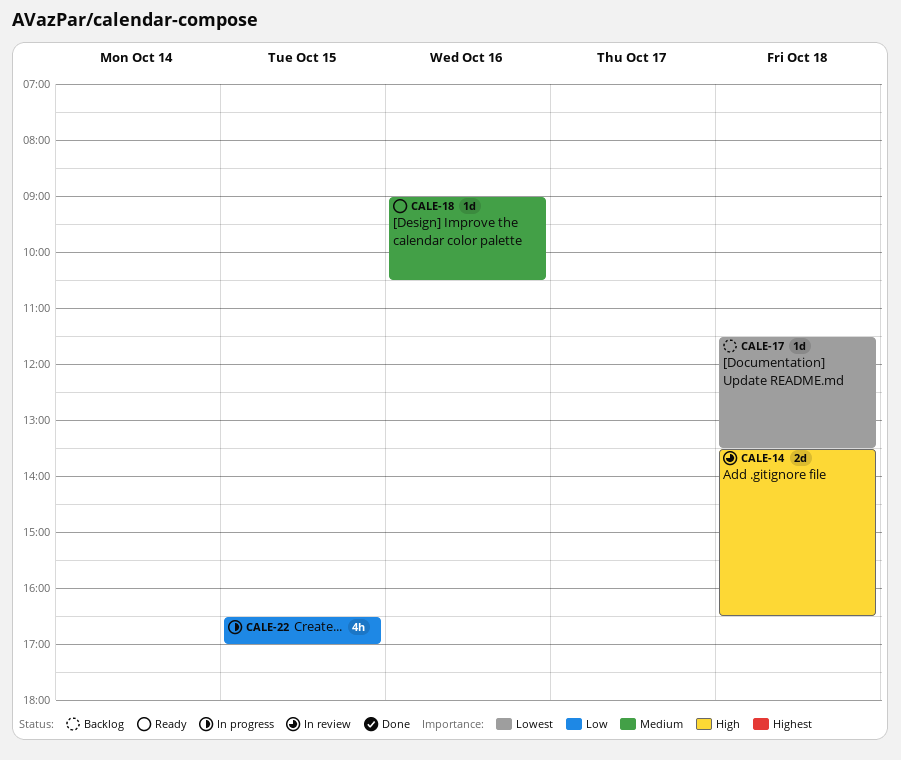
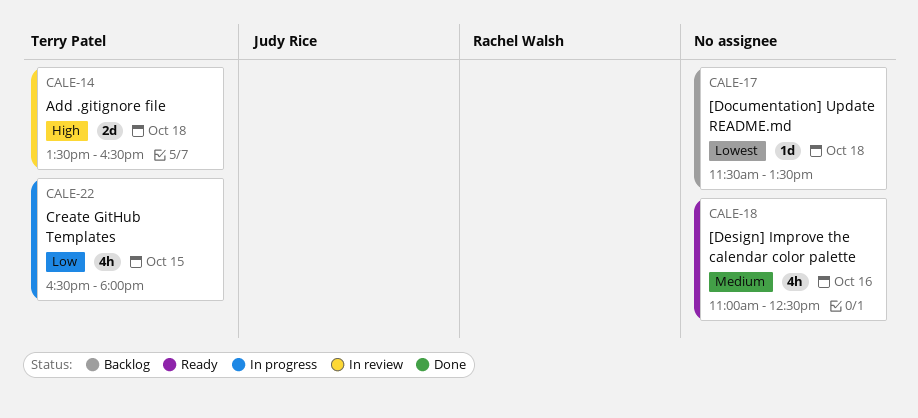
CALE-18, estimate: 1d -> 4h
CALE-18, begins: 09:00 -> 11:00
CALE-18, ends: 10:30 -> 12:30
CALE-22, ends: 17:00 -> 18:00

